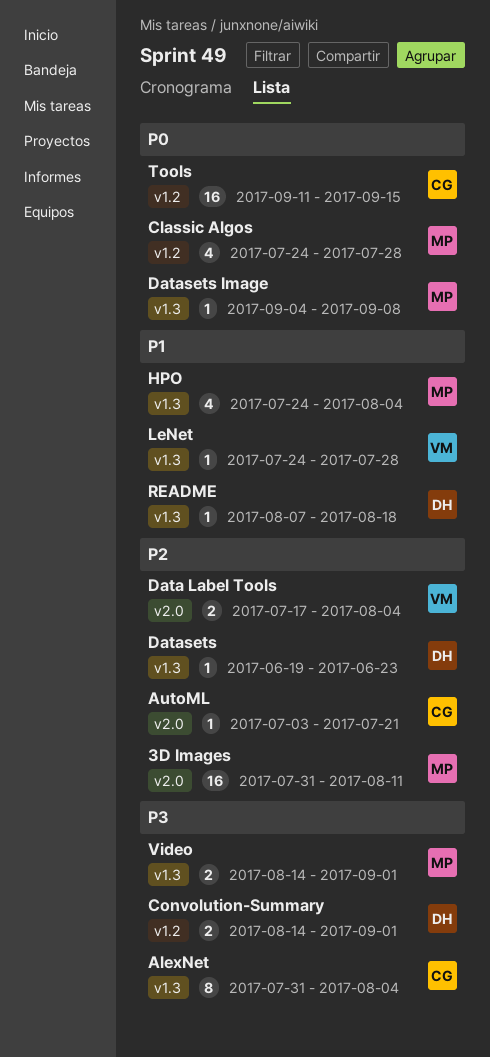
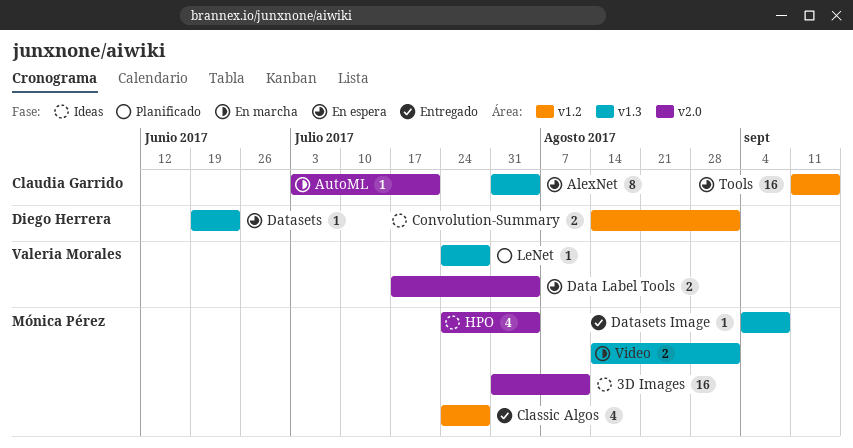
HPO, label: v1.3 -> v2.0
README: present -> none

